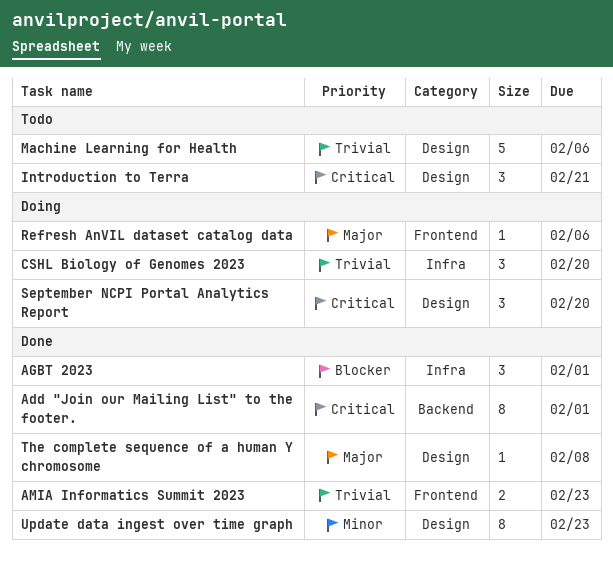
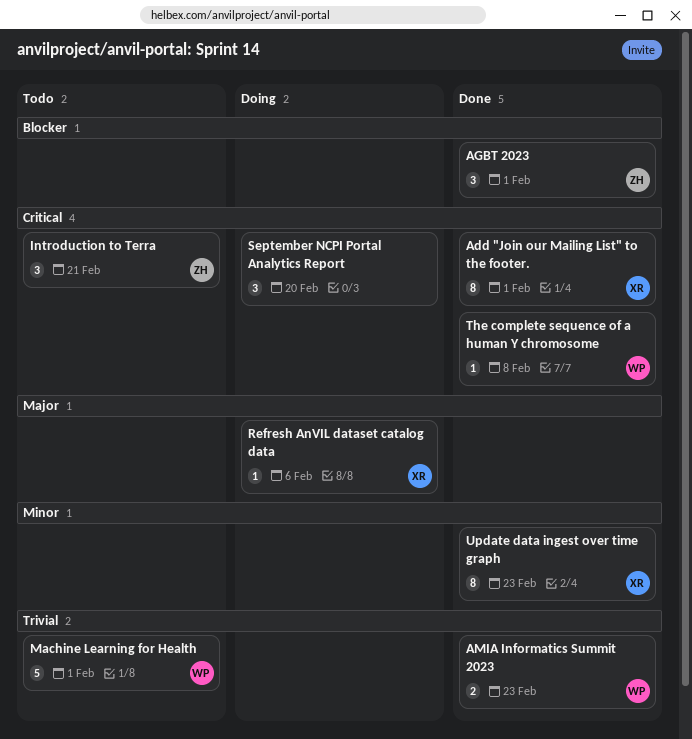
CSHL Biology of Genomes 2023: present -> none
Machine Learning for Health, due: Feb 6 -> Feb 1
The complete sequence of a human Y chromosome, priority: Major -> Critical

